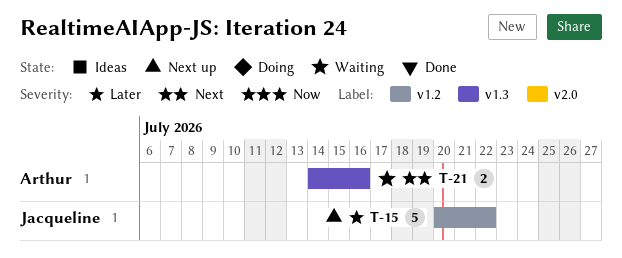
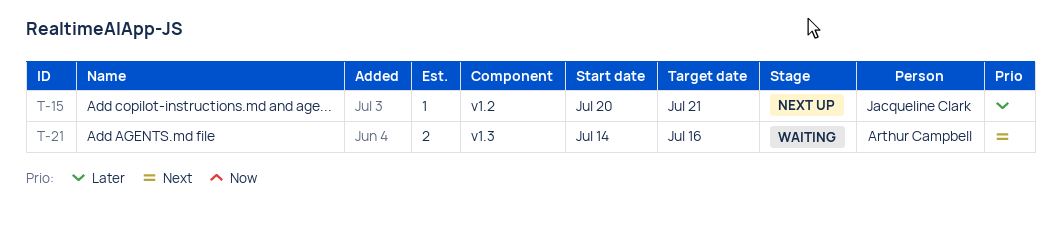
T-15, estimate: 5 -> 1
T-15, due: Jul 22 -> Jul 21

